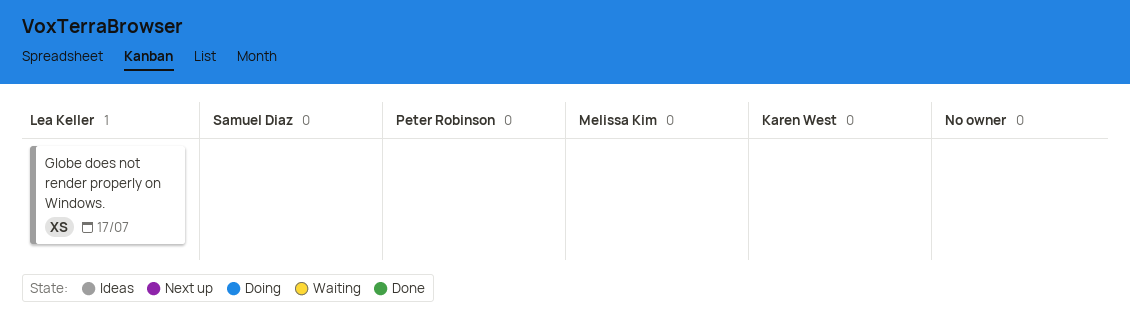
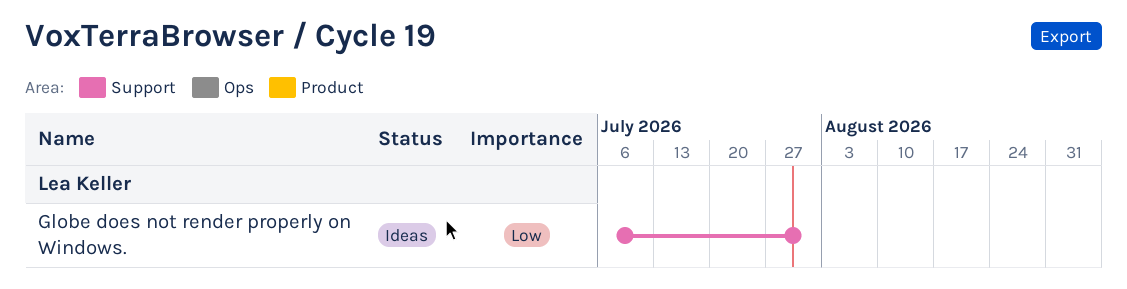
Globe does not render properly on Windows., due: Jul 17 -> Jul 31

